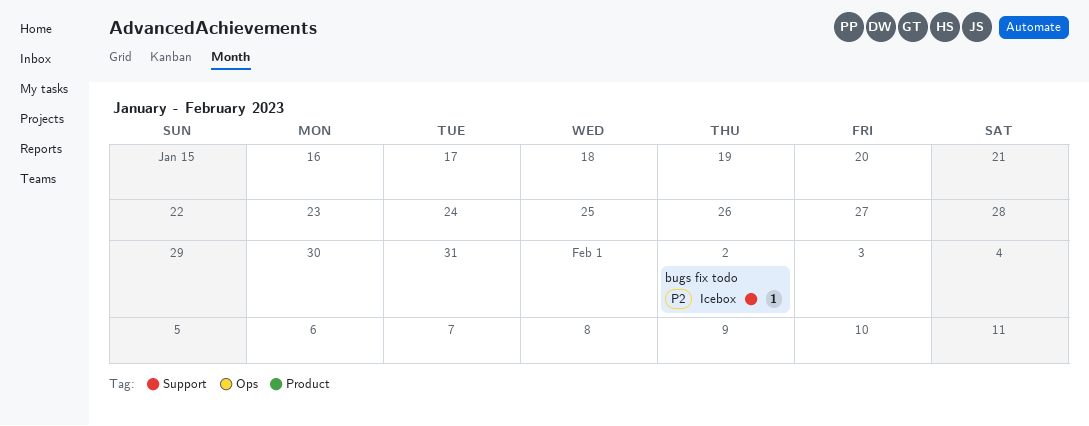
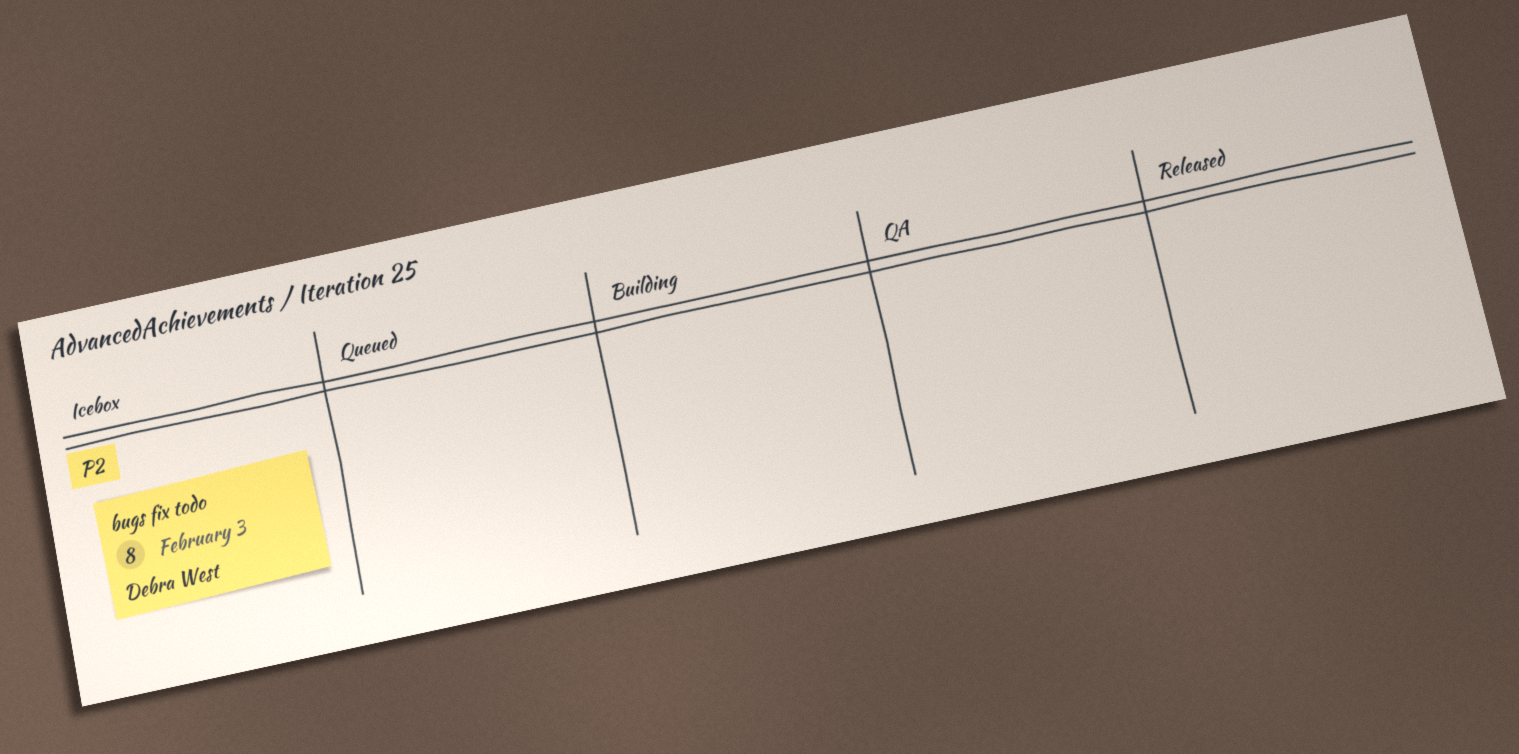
bugs fix todo, estimate: 1 -> 8
bugs fix todo, due: Feb 2 -> Feb 3

